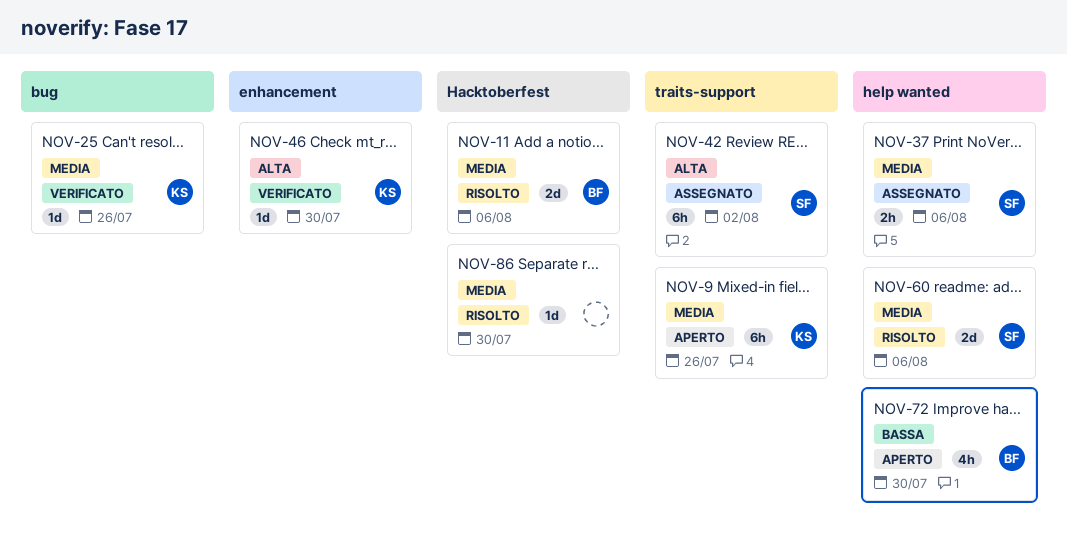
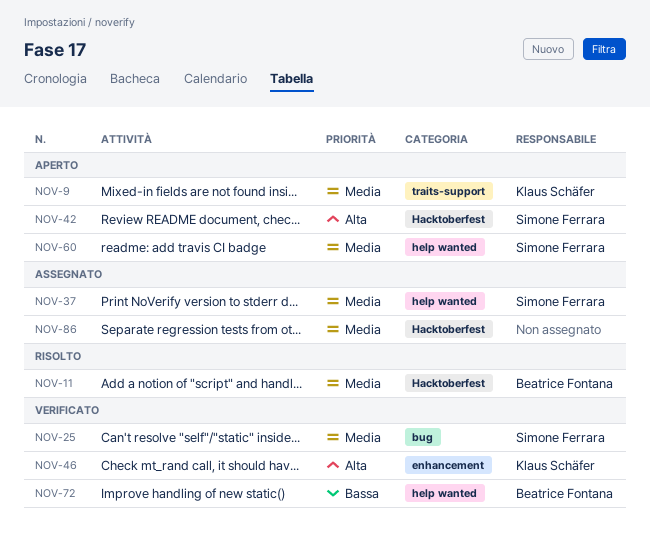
NOV-25, owner: Klaus Schäfer -> Simone Ferrara
NOV-42, status: Assegnato -> Aperto
NOV-42, label: traits-support -> Hacktoberfest
NOV-60, status: Risolto -> Aperto
NOV-72, status: Aperto -> Verificato
NOV-86, status: Risolto -> Assegnato

